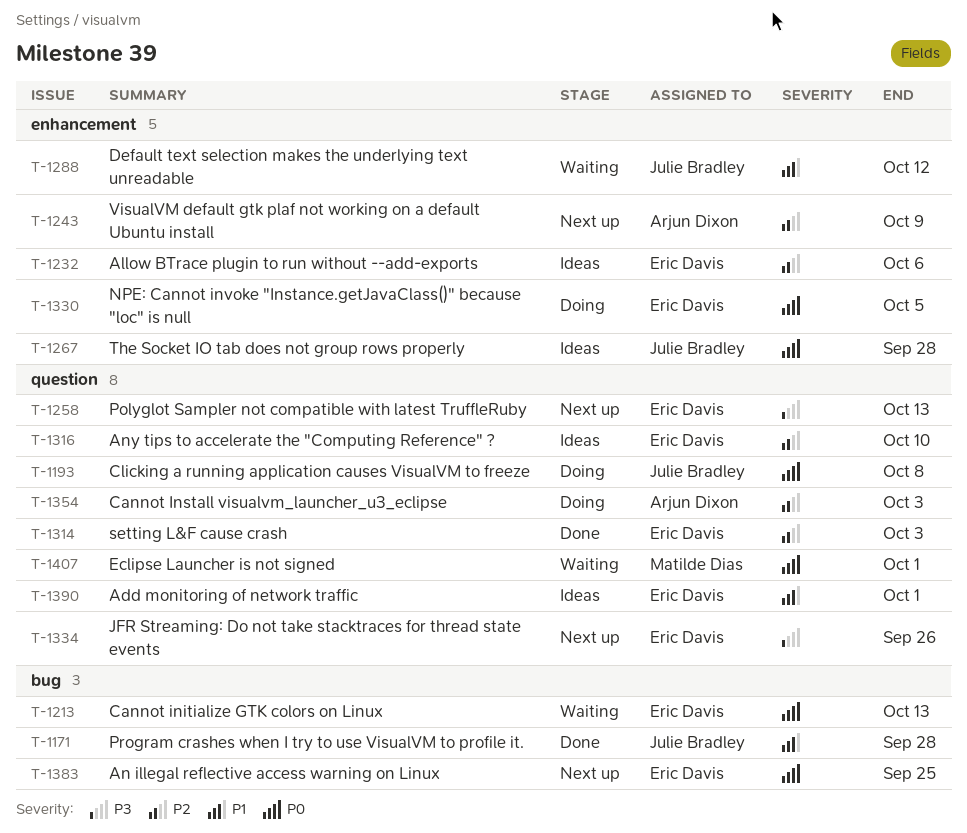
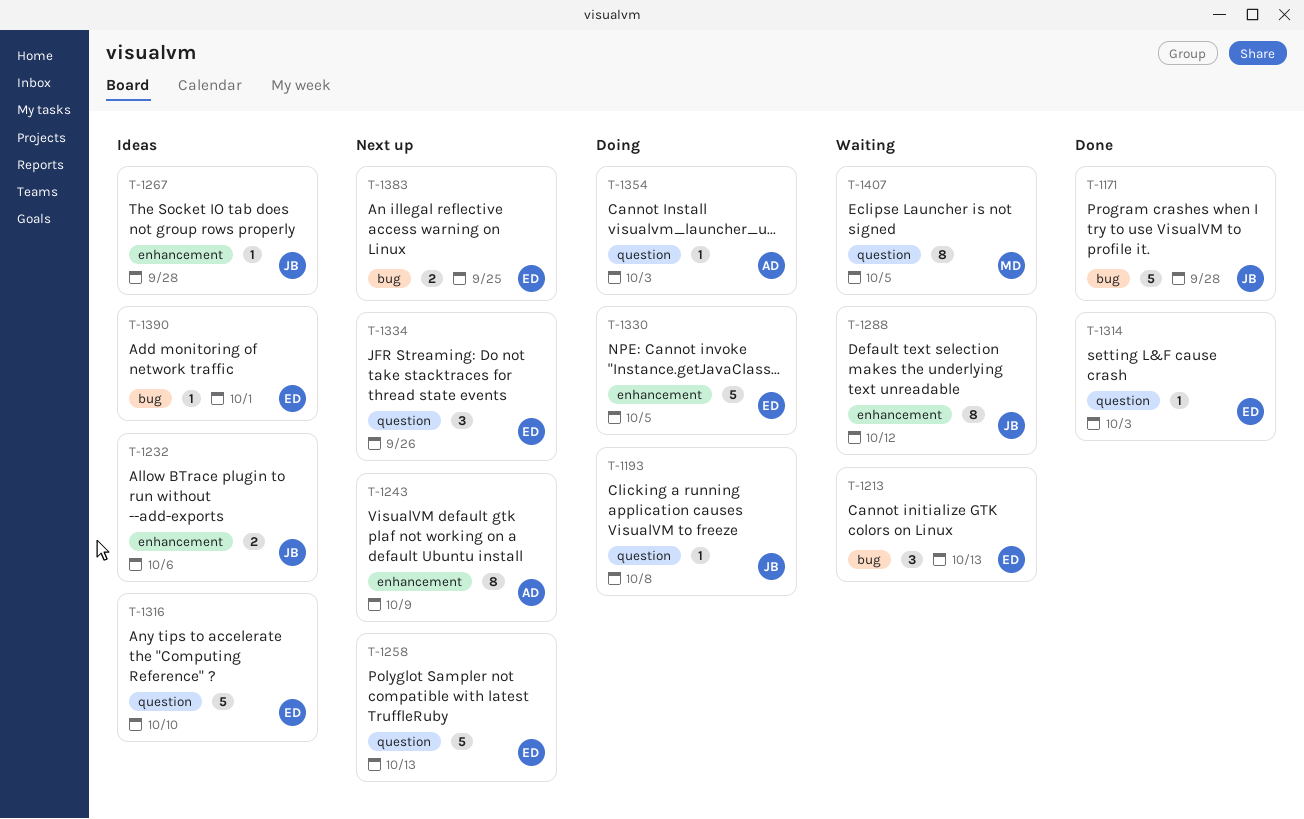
T-1232, owner: Eric Davis -> Julie Bradley
T-1390, label: question -> bug
T-1407, due: Oct 1 -> Oct 5

